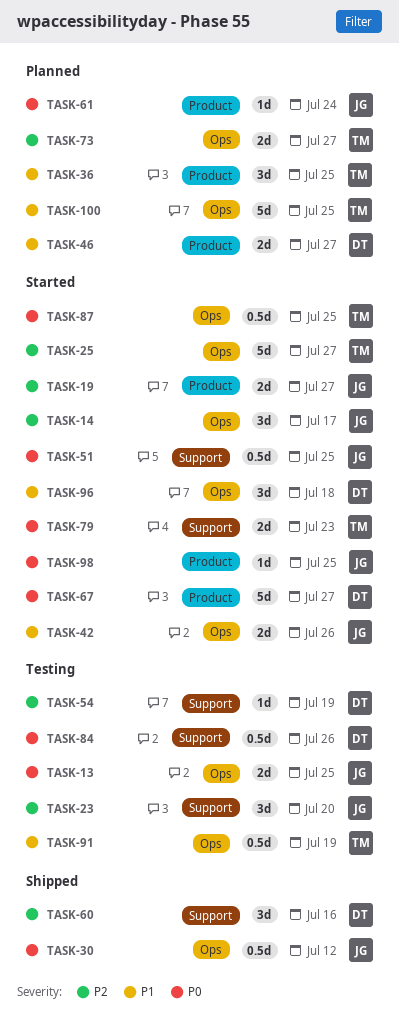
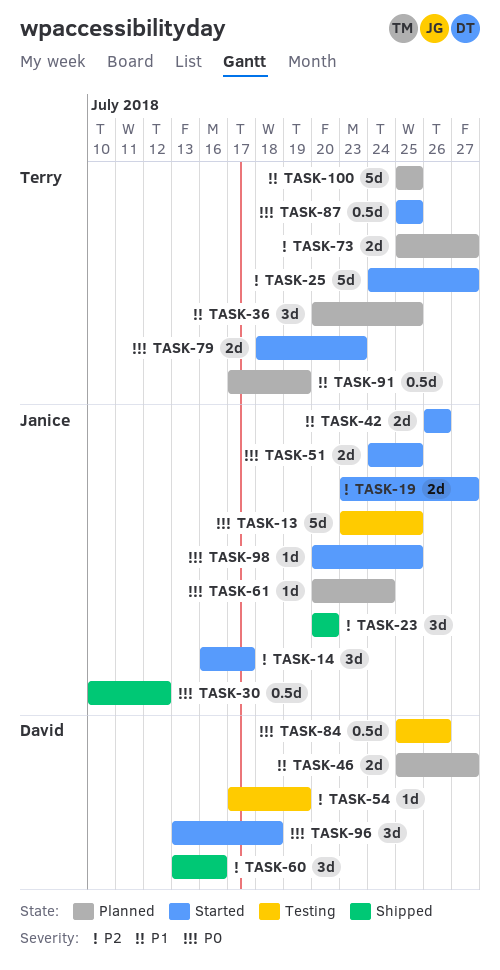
TASK-13, estimate: 2d -> 5d
TASK-23, status: Testing -> Shipped
TASK-51, estimate: 0.5d -> 2d
TASK-67: present -> none
TASK-91, status: Testing -> Planned
TASK-96, priority: P1 -> P0

